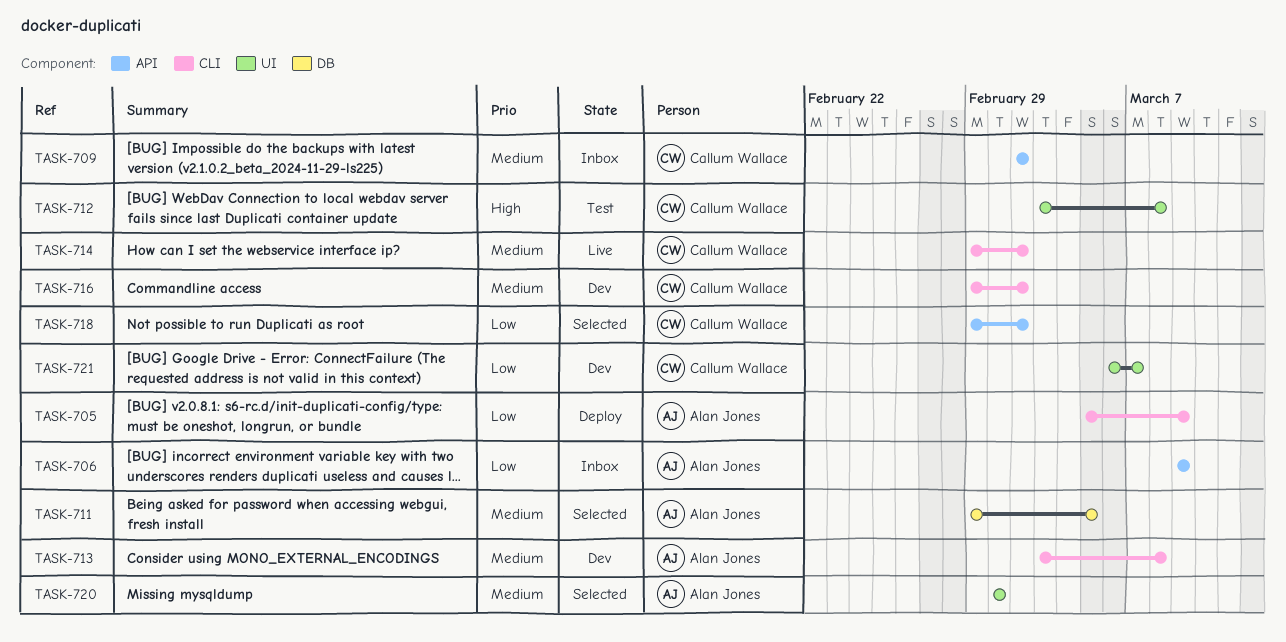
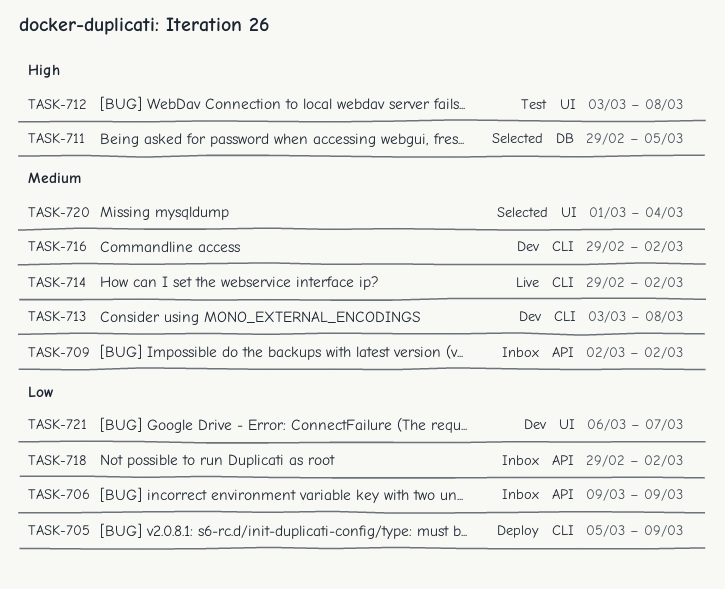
TASK-711, priority: Medium -> High
TASK-718, status: Selected -> Inbox
TASK-720, due: Mar 1 -> Mar 4

